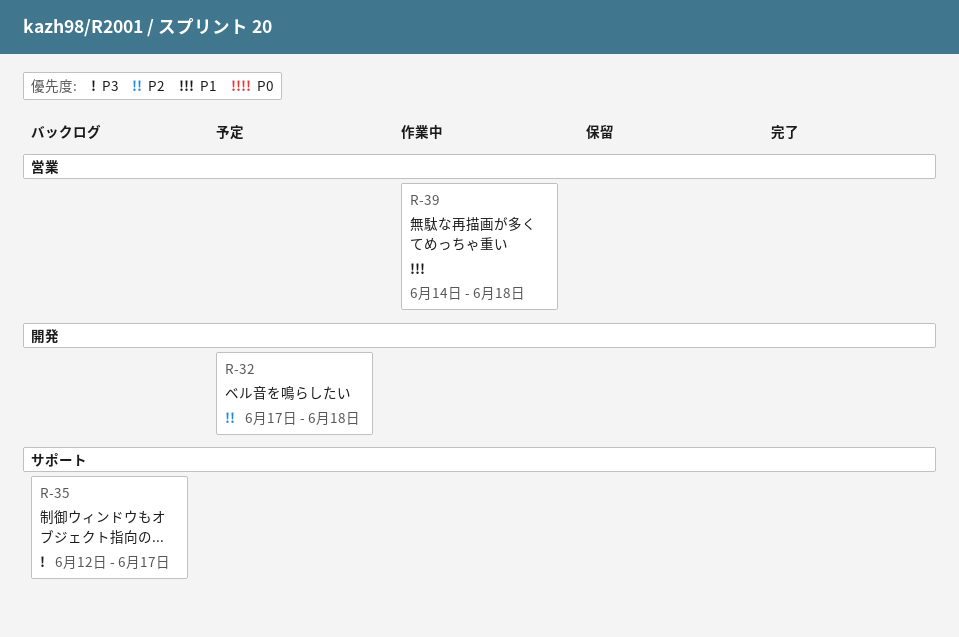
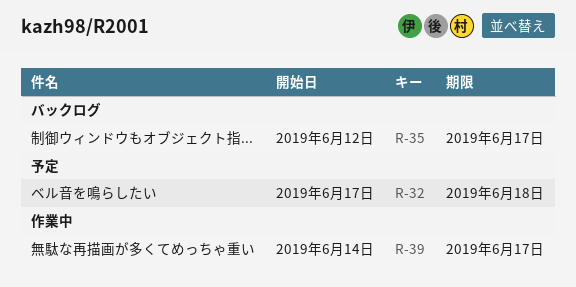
R-39, due: Jun 18 -> Jun 17

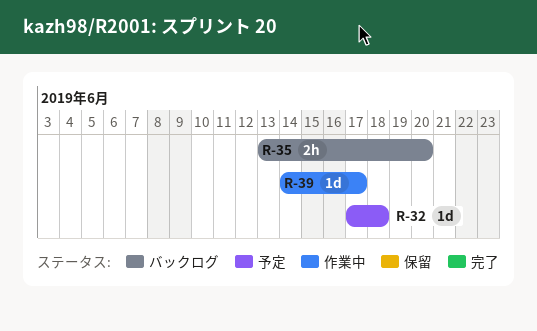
R-35, start: Jun 12 -> Jun 13
R-35, due: Jun 17 -> Jun 20

